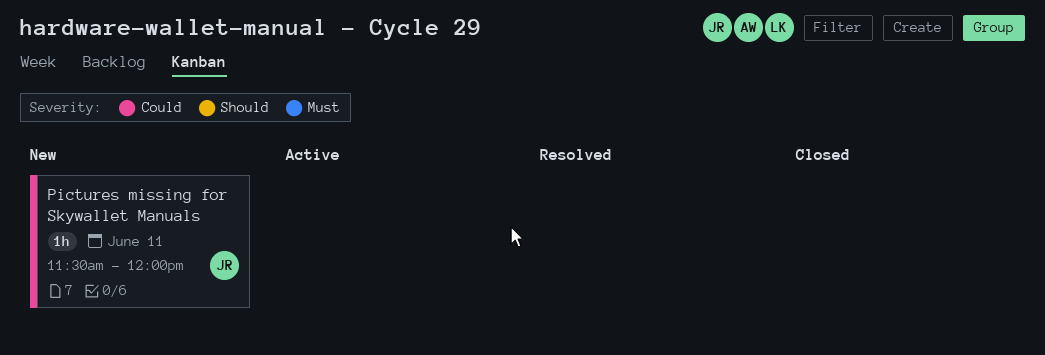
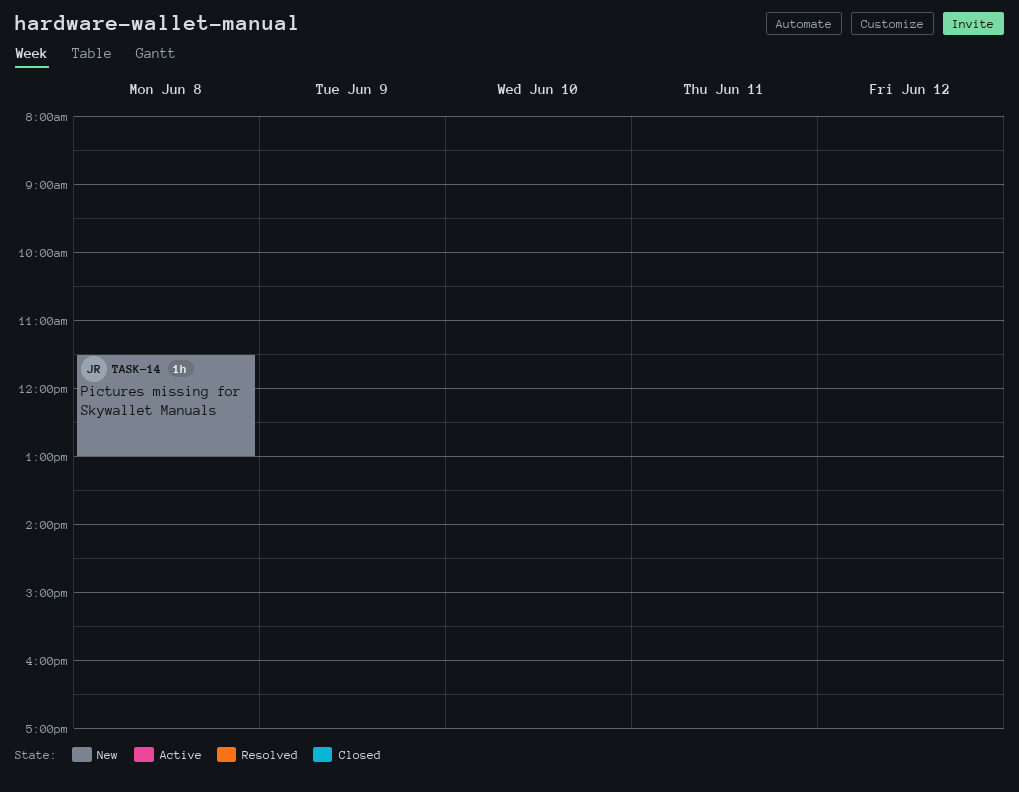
Pictures missing for Skywallet Manuals, day: Jun 11 -> Jun 8
Pictures missing for Skywallet Manuals, ends: 12:00 -> 13:00

